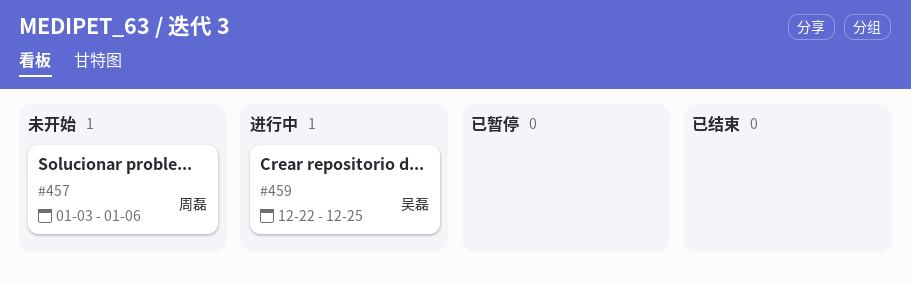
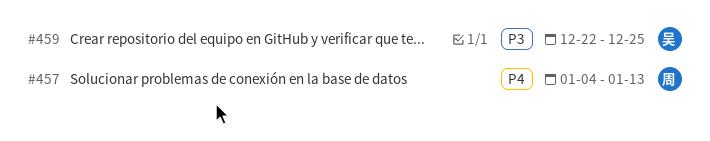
#457, start: Jan 3 -> Jan 4
#457, due: Jan 6 -> Jan 13

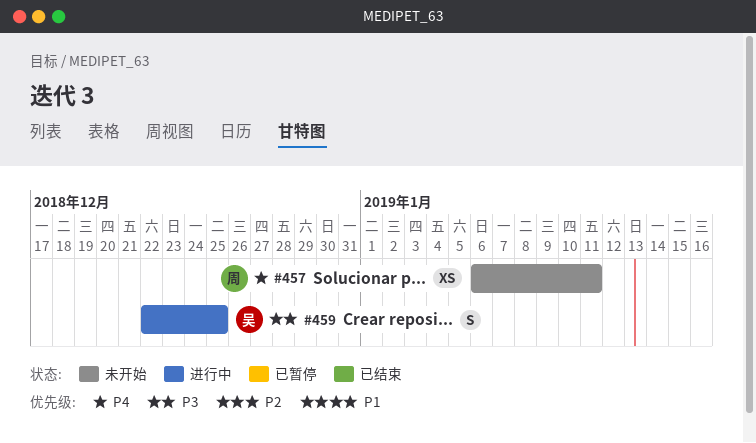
#457, start: Jan 4 -> Jan 6
#457, due: Jan 13 -> Jan 11

